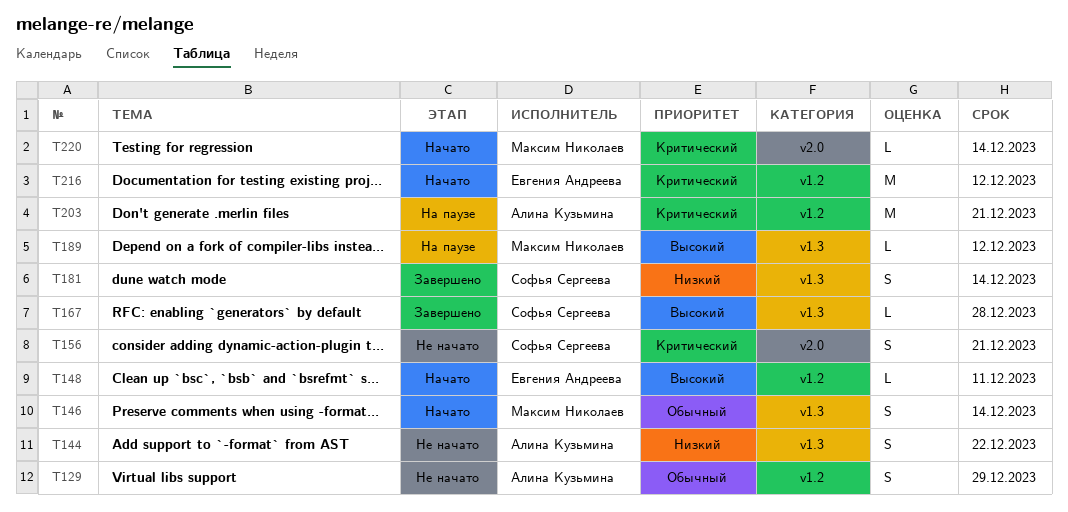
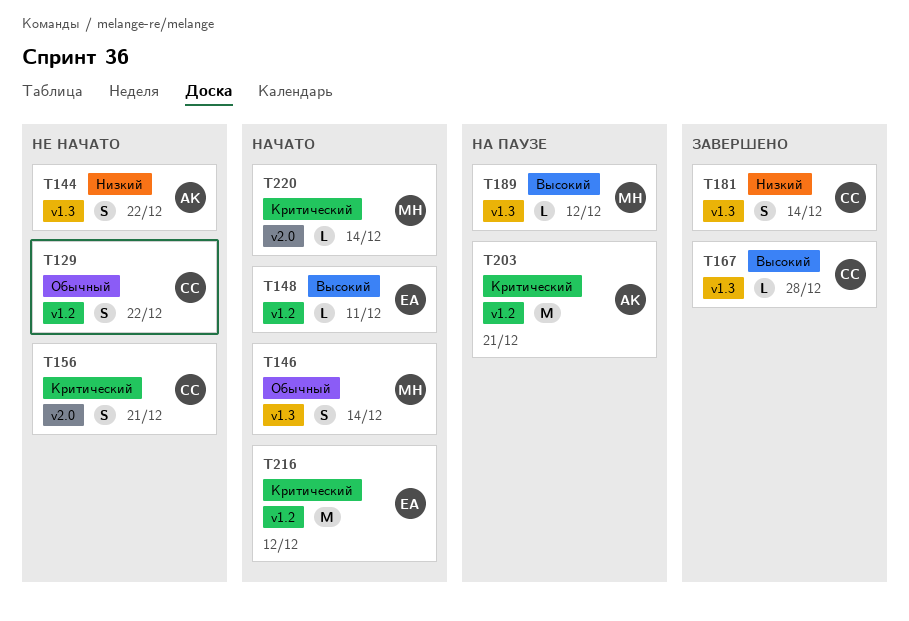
T129, owner: Алина Кузьмина -> Софья Сергеева
T129, due: Dec 29 -> Dec 22

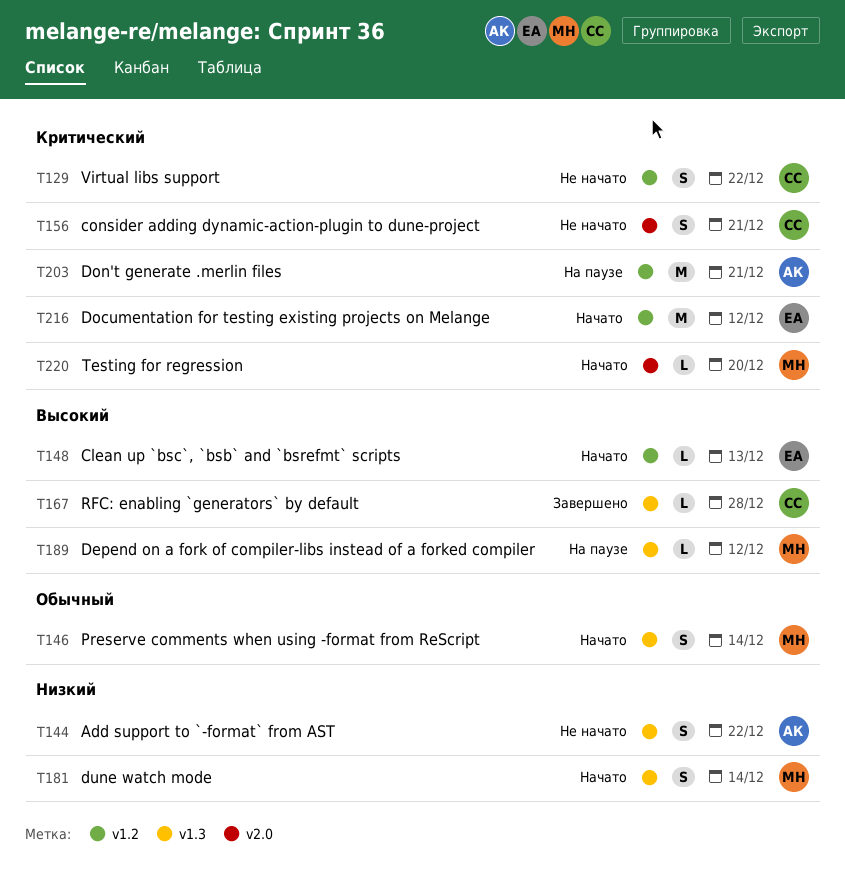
T129, priority: Обычный -> Критический
T148, due: Dec 11 -> Dec 13
T181, status: Завершено -> Начато
T181, owner: СС -> МН
T220, due: Dec 14 -> Dec 20

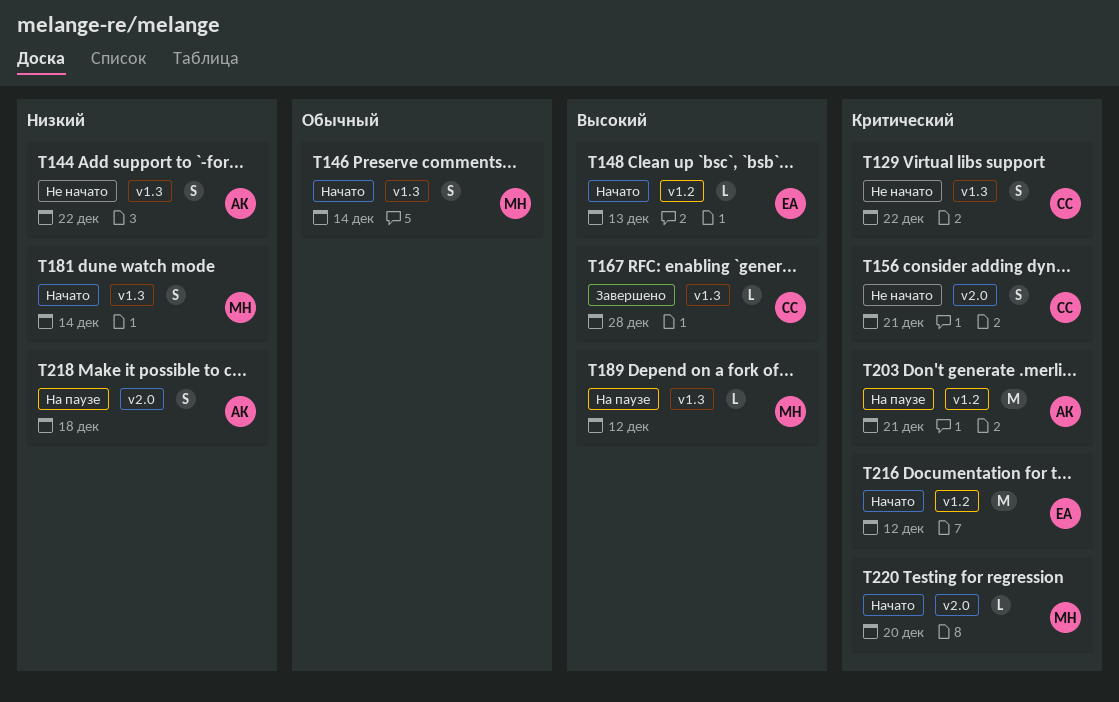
T129, label: v1.2 -> v1.3
T218: none -> present

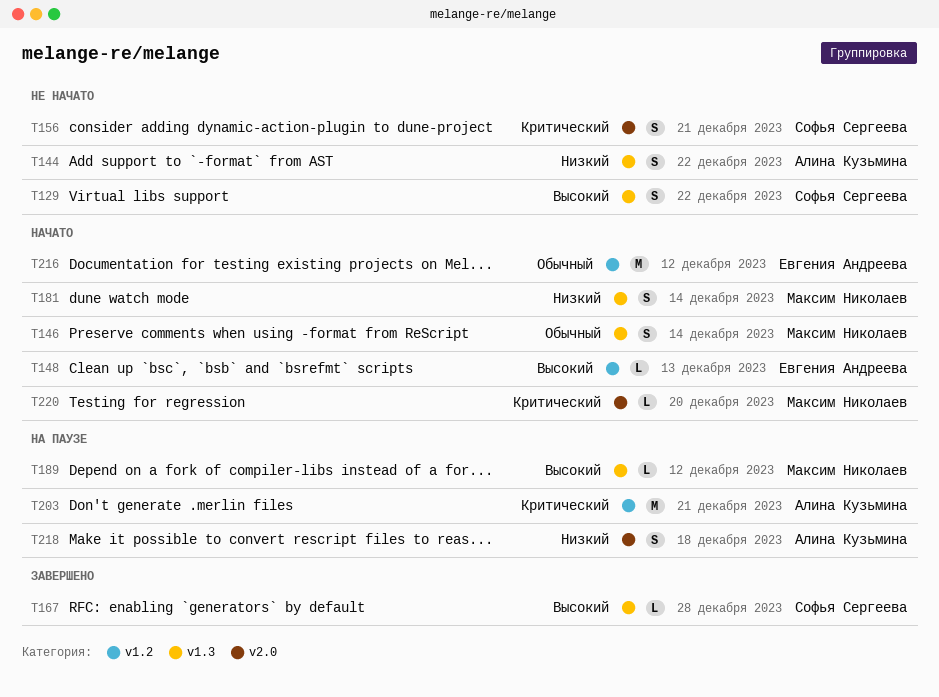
T129, priority: Критический -> Высокий
T216, priority: Критический -> Обычный

